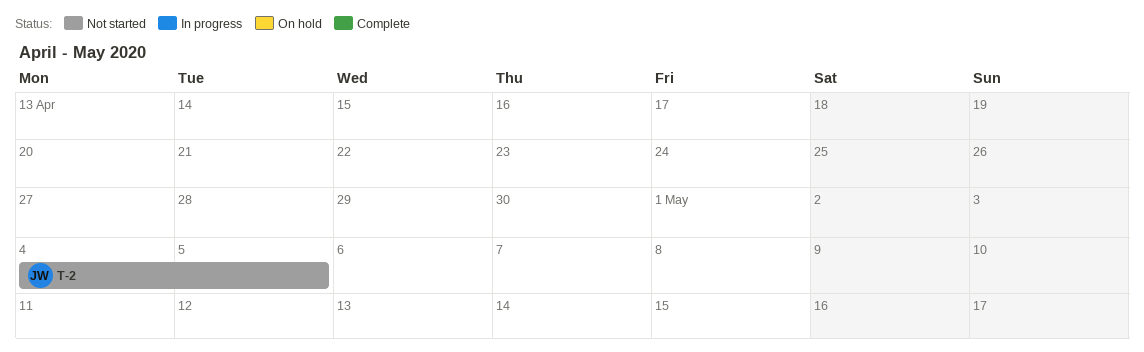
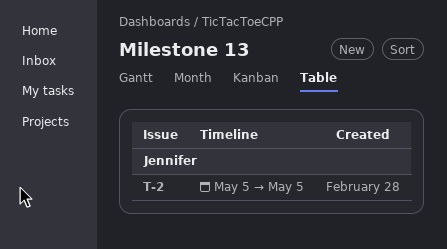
T-2, start: May 4 -> May 5

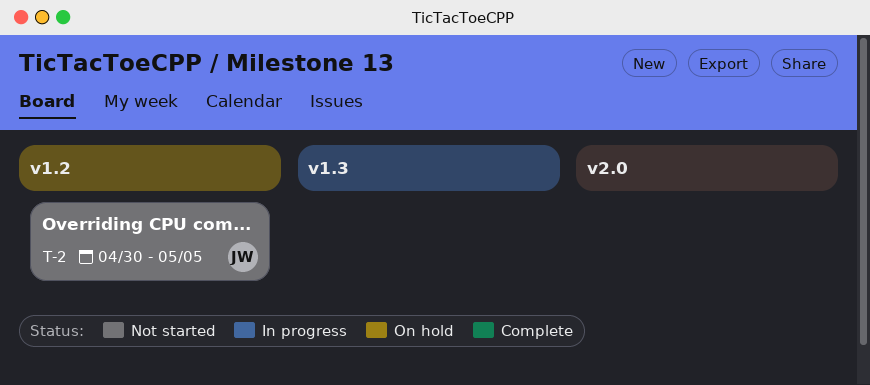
T-2, start: May 5 -> Apr 30

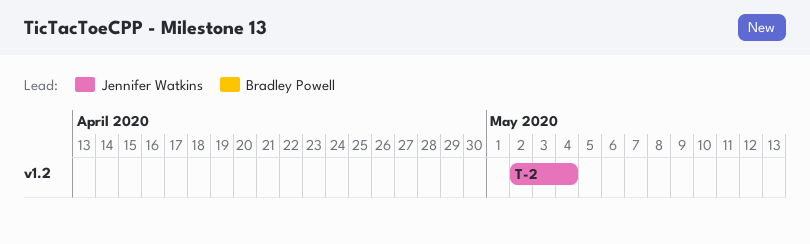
T-2, start: Apr 30 -> May 2
T-2, due: May 5 -> May 4

